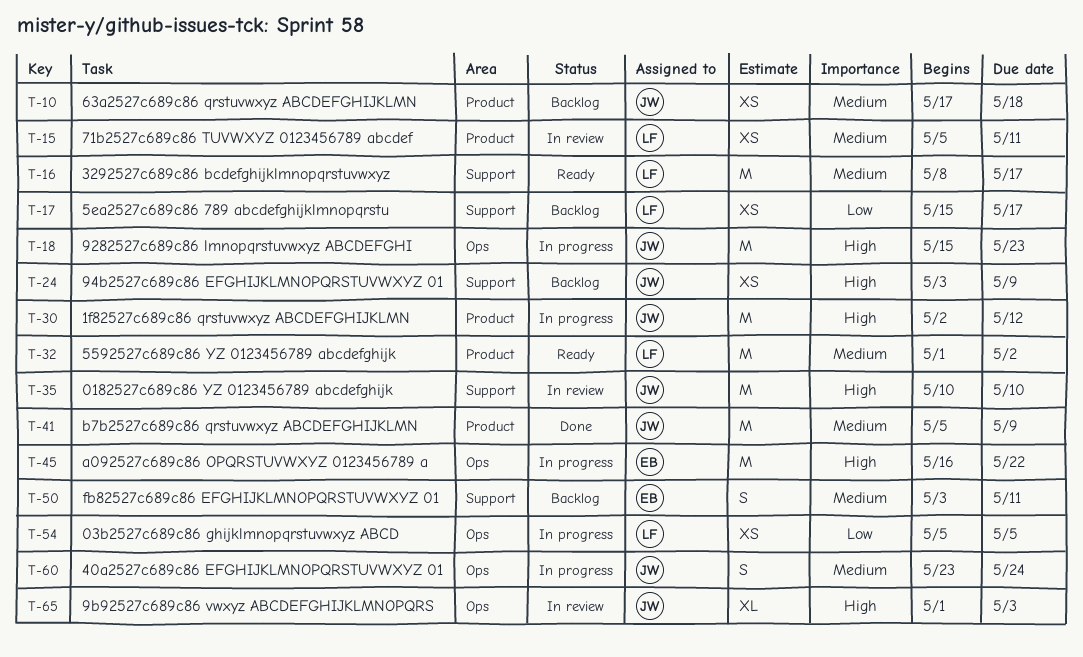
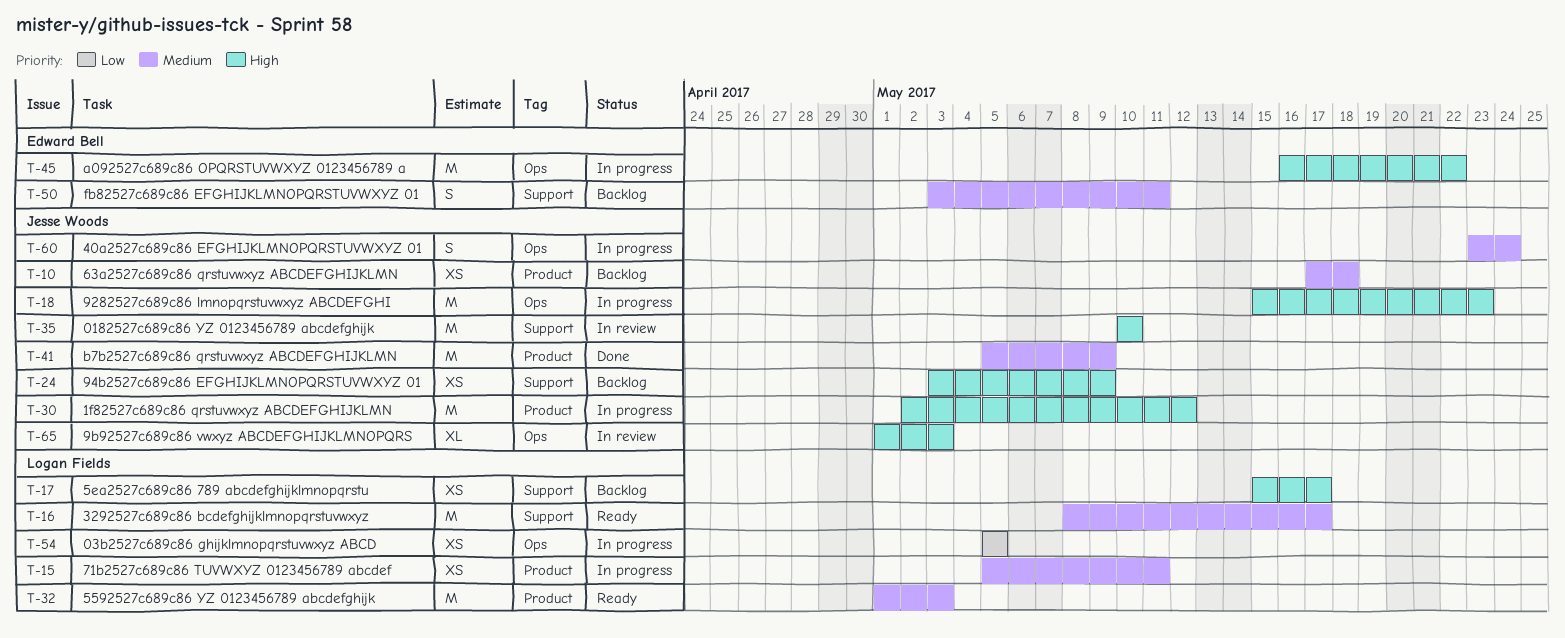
T-15, status: In review -> In progress
T-17, priority: Low -> High
T-32, due: May 2 -> May 3

